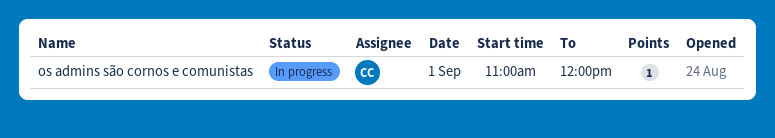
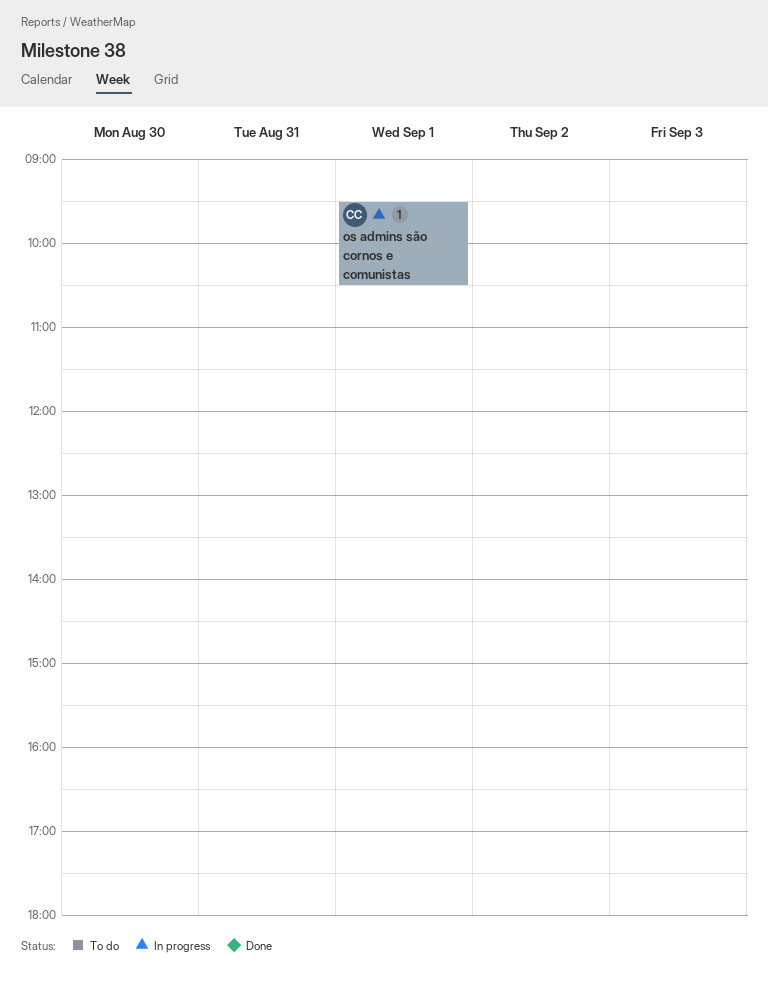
os admins são cornos e comunistas, begins: 11:00 -> 09:30
os admins são cornos e comunistas, ends: 12:00 -> 10:30

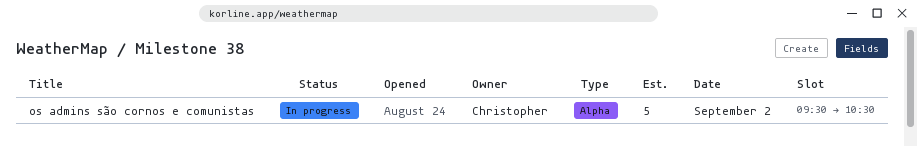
os admins são cornos e comunistas, estimate: 1 -> 5
os admins são cornos e comunistas, day: Sep 1 -> Sep 2

